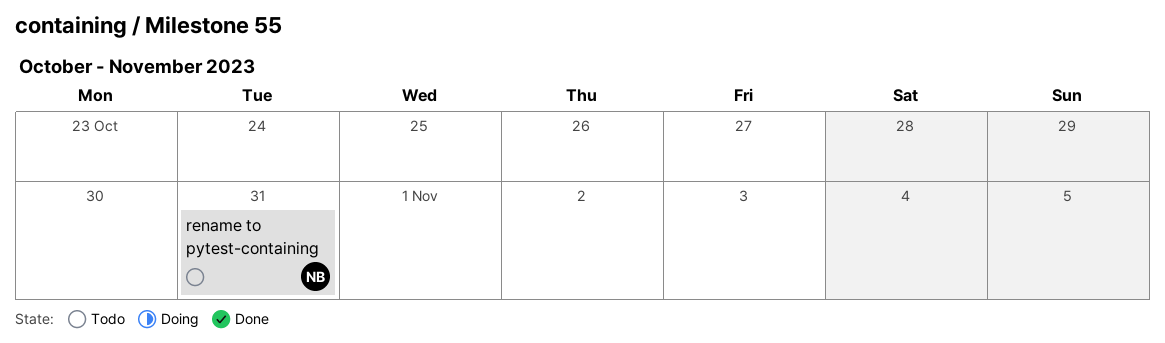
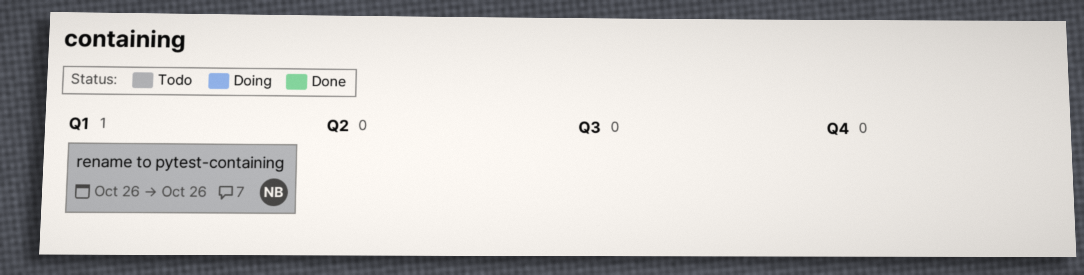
rename to pytest-containing, due: Oct 31 -> Oct 26

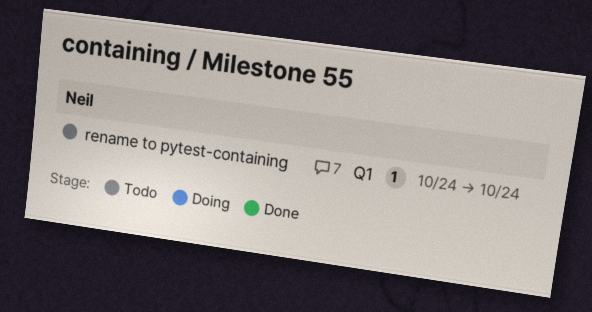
rename to pytest-containing, start: Oct 26 -> Oct 24
rename to pytest-containing, due: Oct 26 -> Oct 24

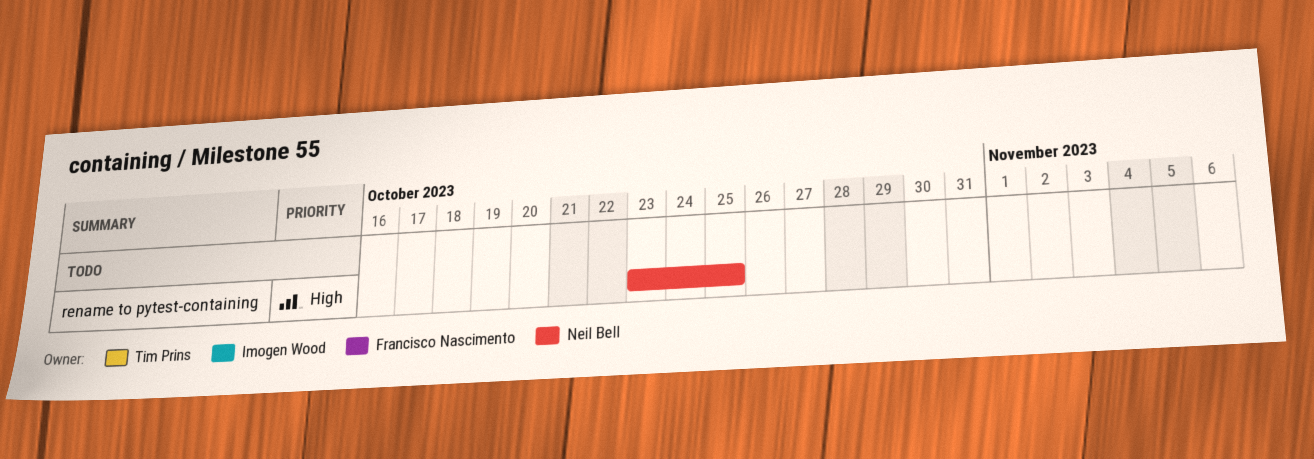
rename to pytest-containing, start: Oct 24 -> Oct 23
rename to pytest-containing, due: Oct 24 -> Oct 25

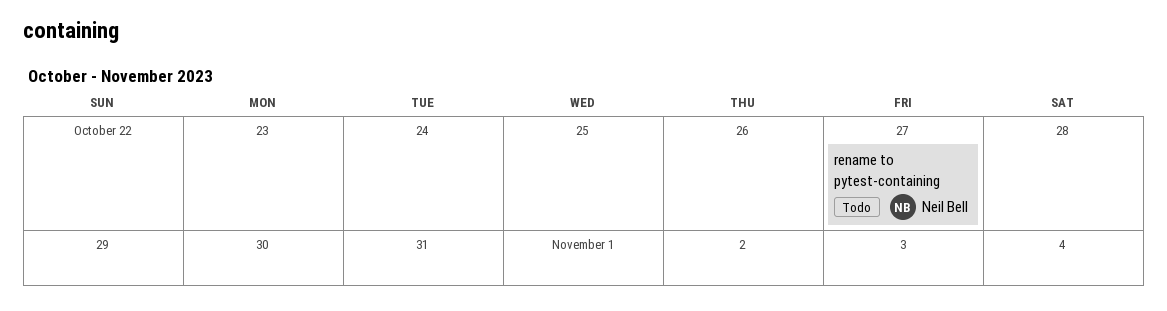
rename to pytest-containing, due: Oct 25 -> Oct 27

